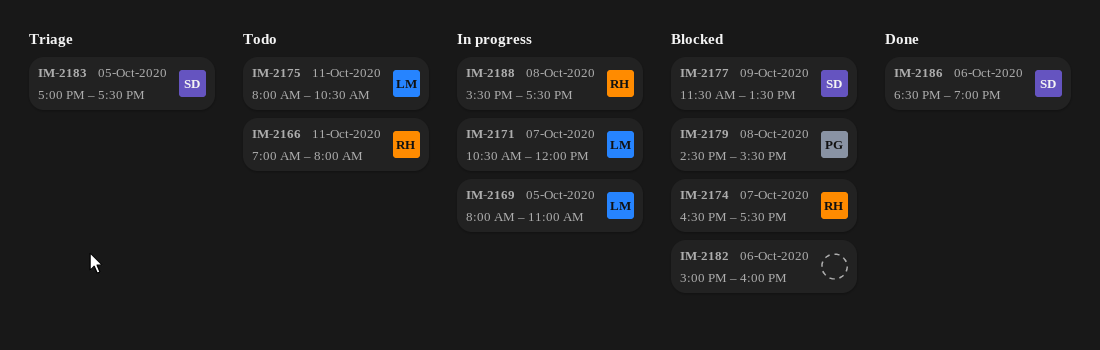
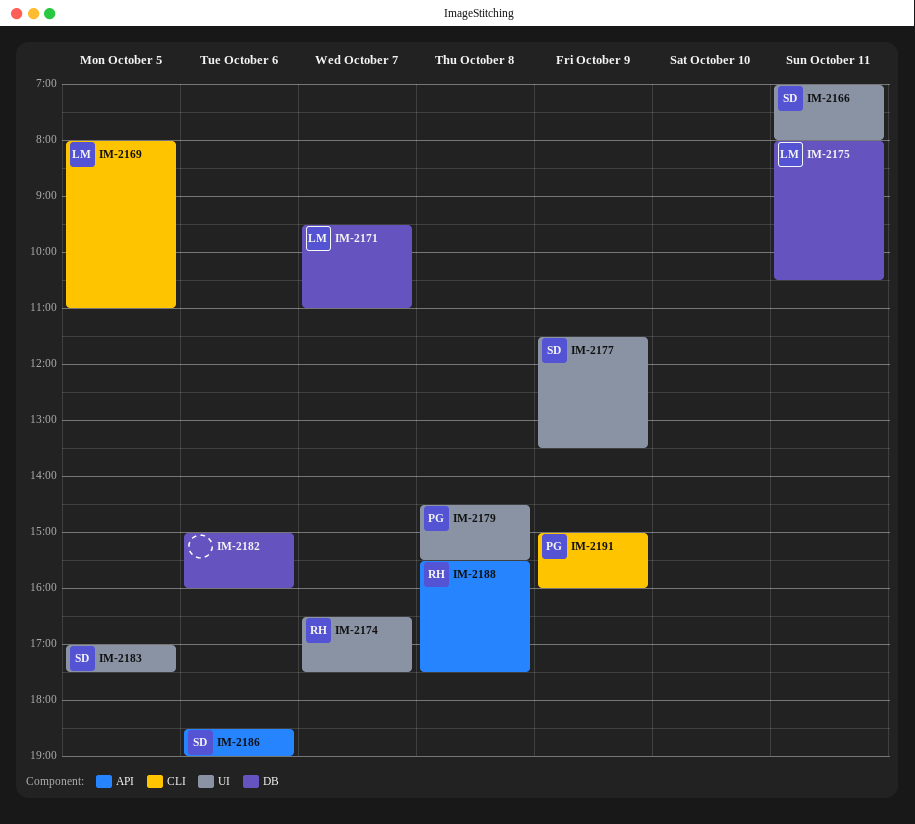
IM-2166, owner: RH -> SD
IM-2171, begins: 10:30 -> 09:30
IM-2171, ends: 12:00 -> 11:00
IM-2191: none -> present

